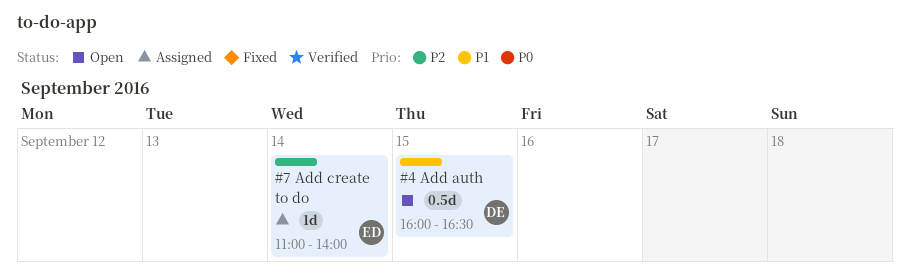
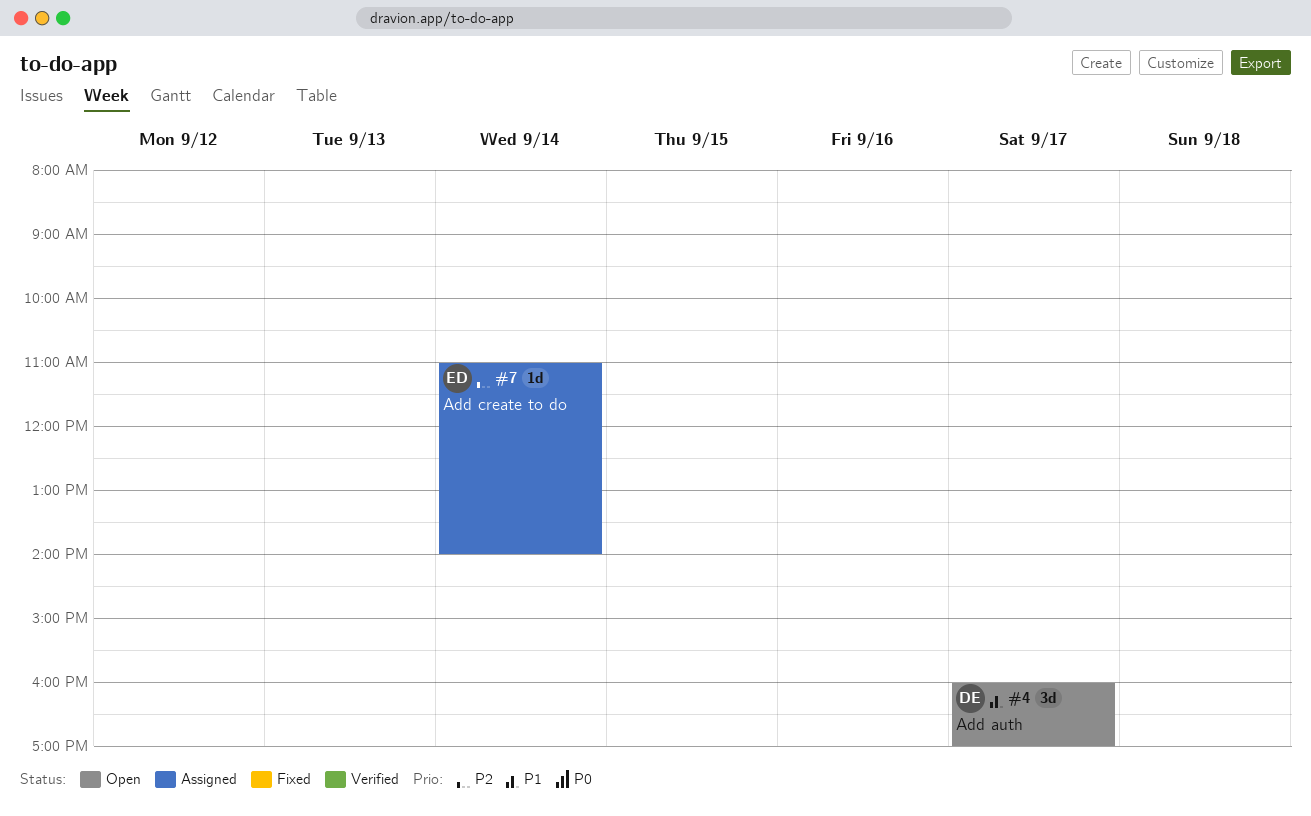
#4, estimate: 0.5d -> 3d
#4, day: Sep 15 -> Sep 17
#4, ends: 16:30 -> 17:00

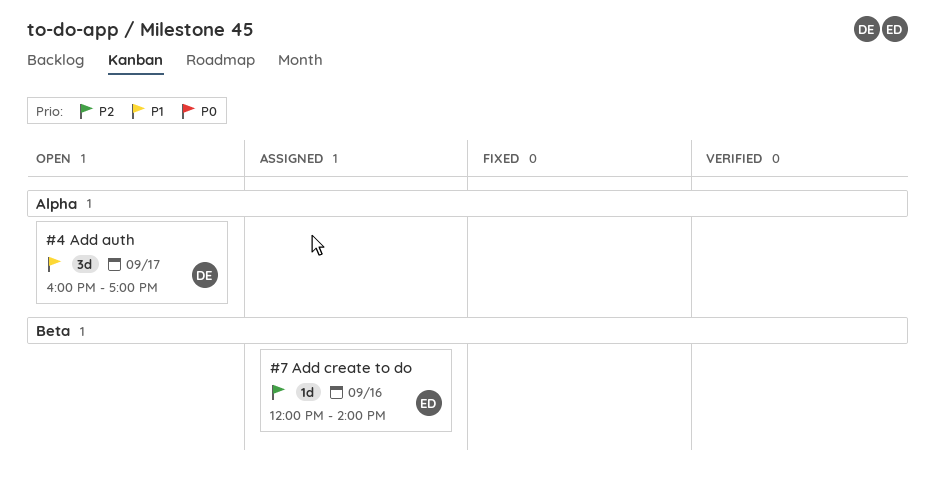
#7, day: Sep 14 -> Sep 16
#7, begins: 11:00 -> 12:00

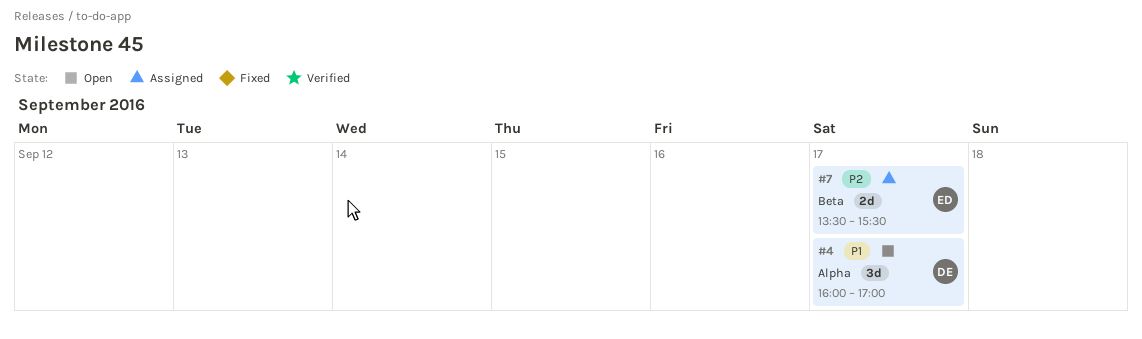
#7, estimate: 1d -> 2d
#7, day: Sep 16 -> Sep 17
#7, begins: 12:00 -> 13:30
#7, ends: 14:00 -> 15:30

